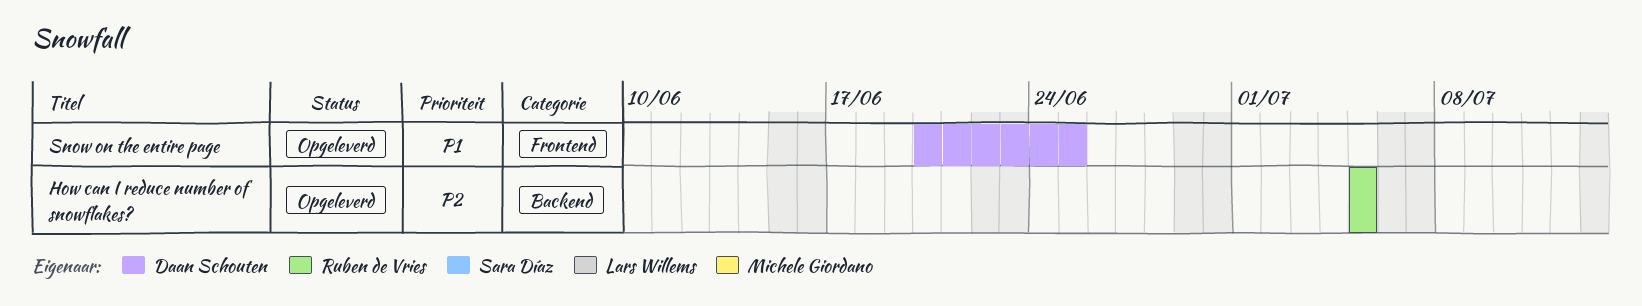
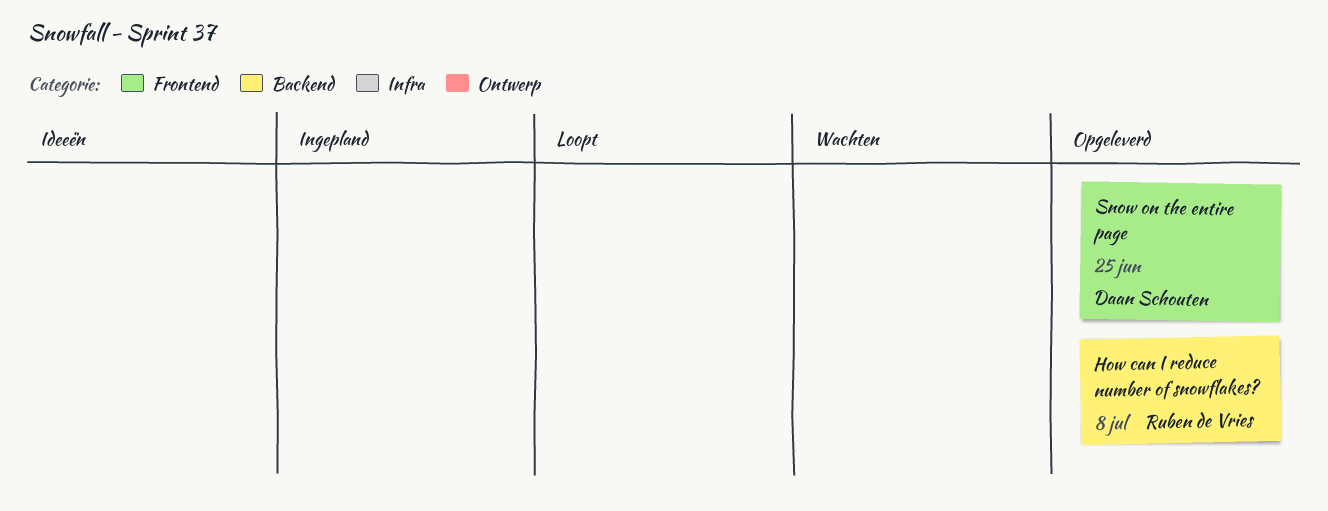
How can I reduce number of snowflakes?, due: Jul 5 -> Jul 8

